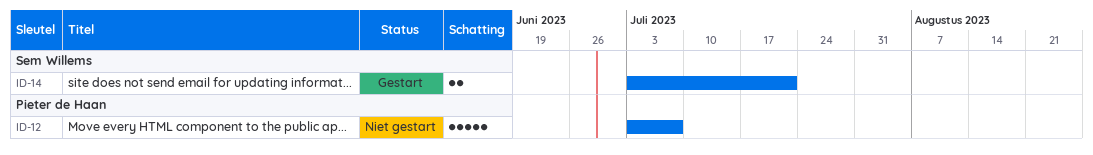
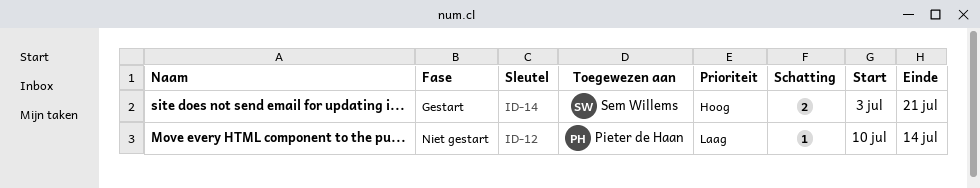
ID-12, estimate: 5 -> 1
ID-12, start: Jul 3 -> Jul 10
ID-12, due: Jul 7 -> Jul 14

